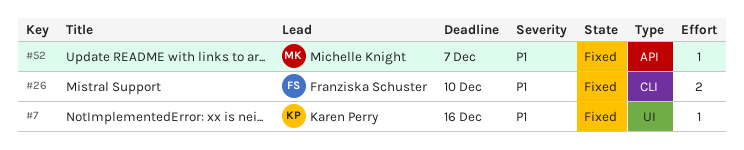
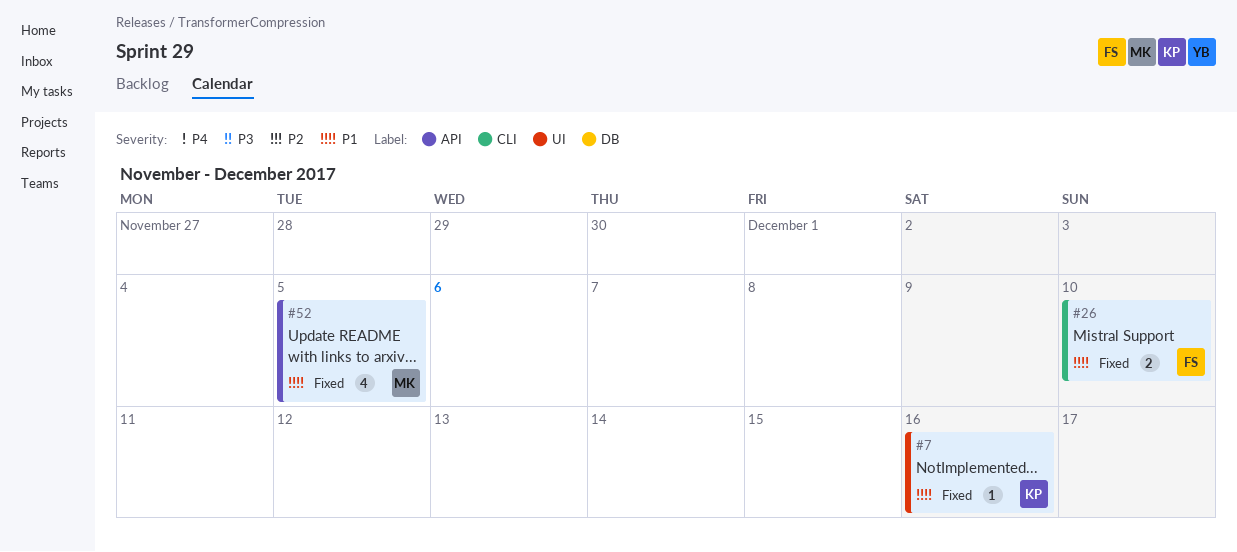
#52, estimate: 1 -> 4
#52, due: Dec 7 -> Dec 5

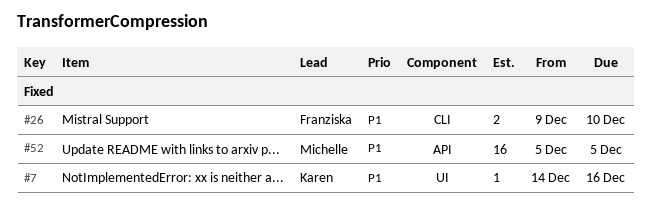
#52, estimate: 4 -> 16

